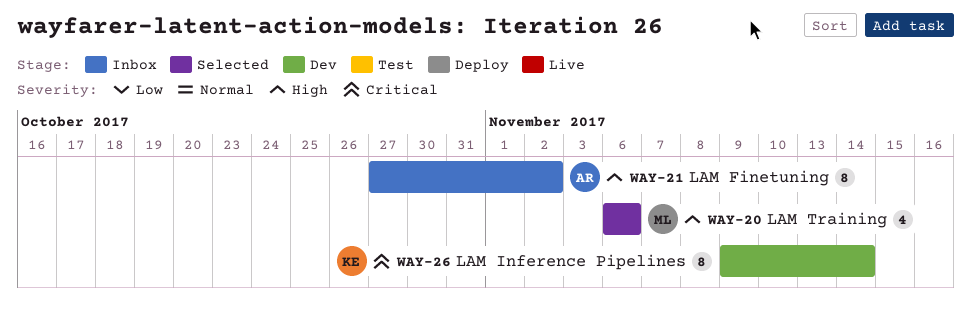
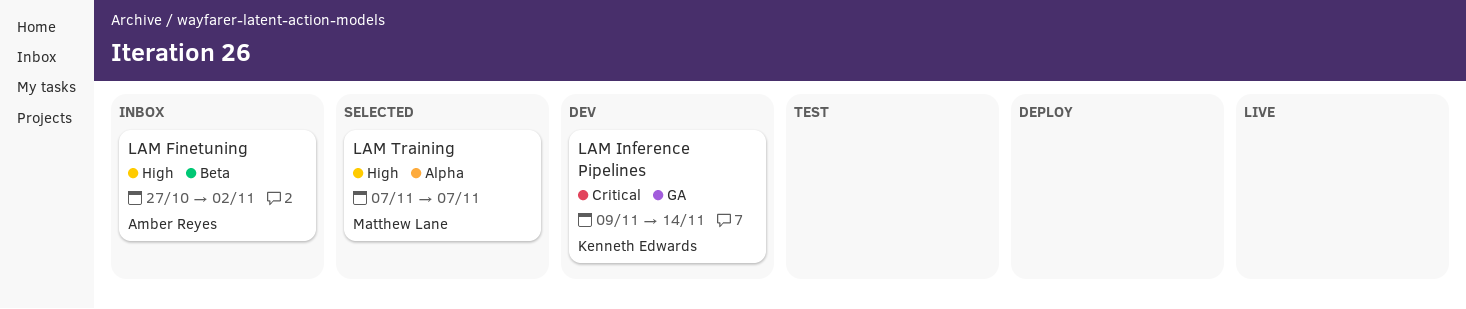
LAM Training, start: Nov 6 -> Nov 7
LAM Training, due: Nov 6 -> Nov 7

